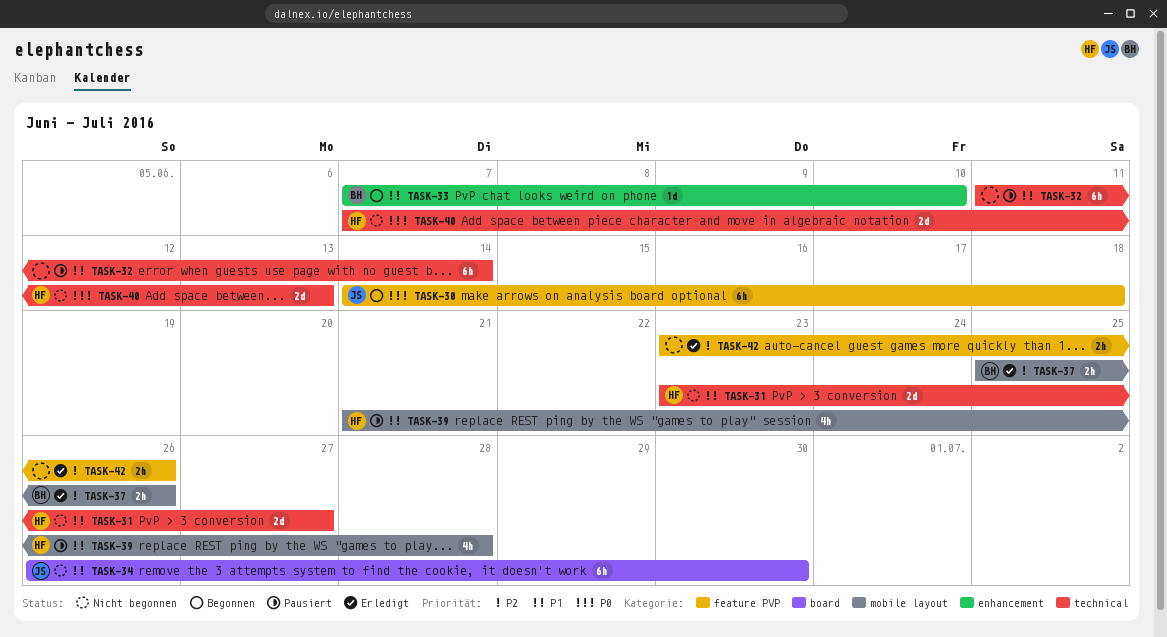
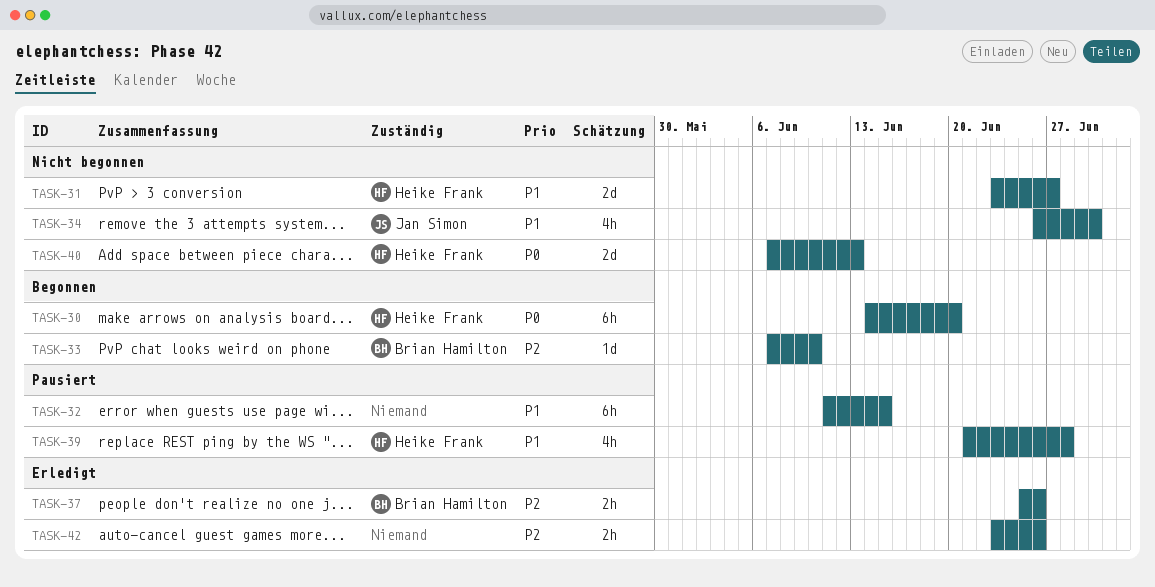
TASK-30, owner: Jan Simon -> Heike Frank
TASK-30, due: Jun 18 -> Jun 20
TASK-32, due: Jun 14 -> Jun 15
TASK-33, priority: P1 -> P2
TASK-34, estimate: 6h -> 4h

